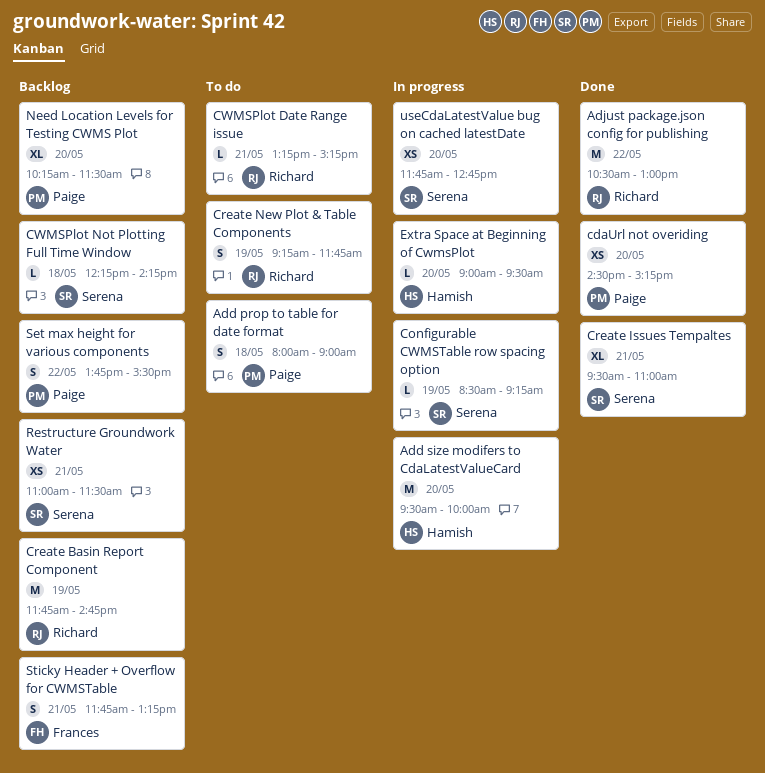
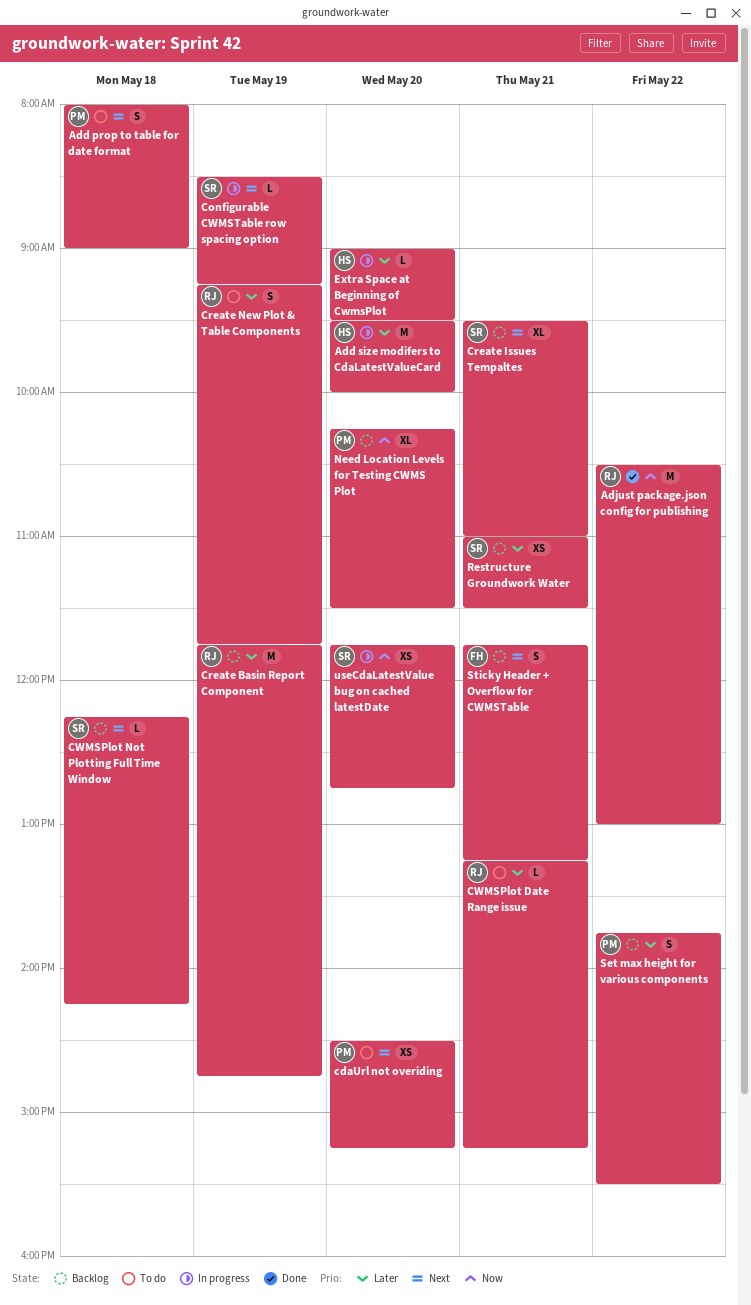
cdaUrl not overiding, status: Done -> To do
Create Issues Tempaltes, status: Done -> Backlog

